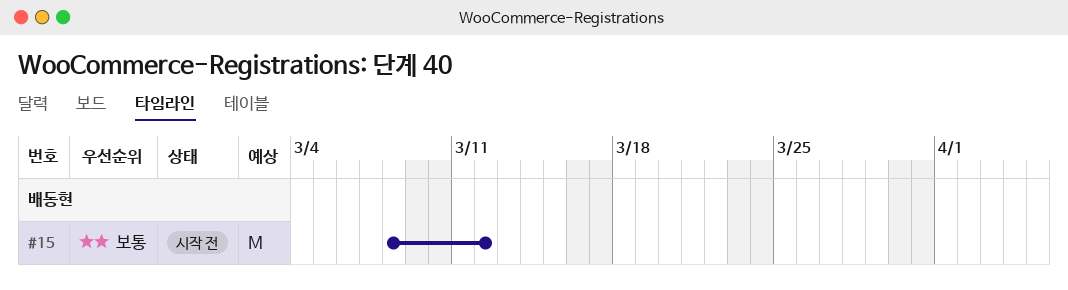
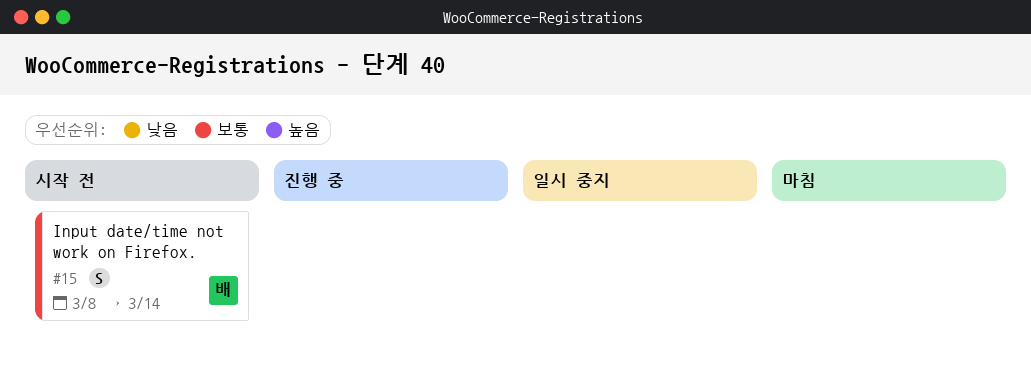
#15, estimate: M -> S
#15, due: Mar 12 -> Mar 14

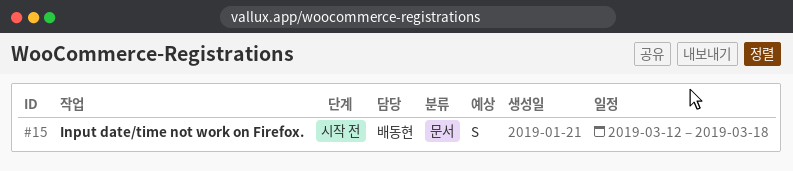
#15, start: Mar 8 -> Mar 12
#15, due: Mar 14 -> Mar 18

